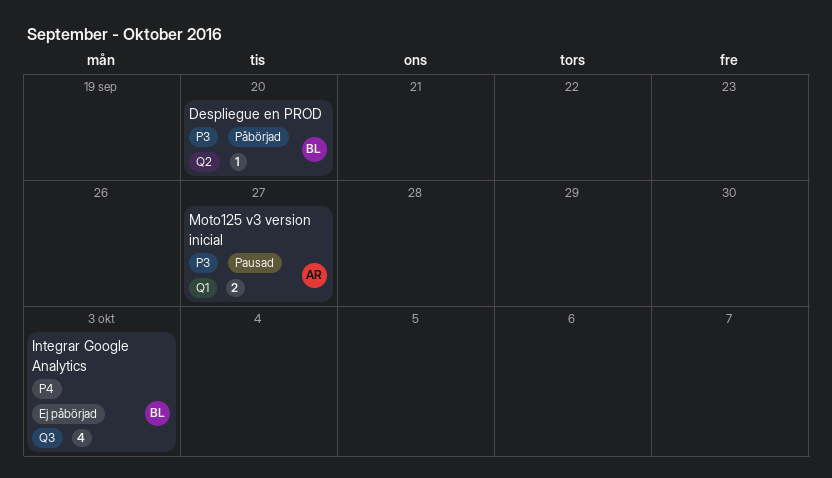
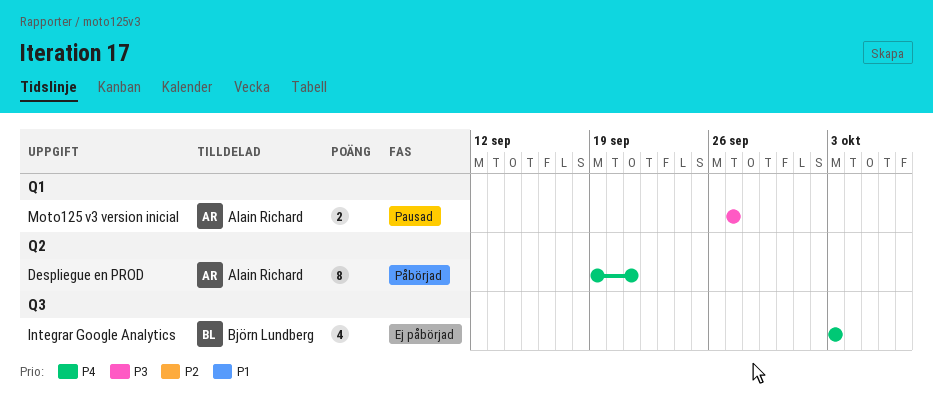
Despliegue en PROD, owner: Björn Lundberg -> Alain Richard
Despliegue en PROD, priority: P3 -> P4
Despliegue en PROD, estimate: 1 -> 8
Despliegue en PROD, due: Sep 20 -> Sep 21

